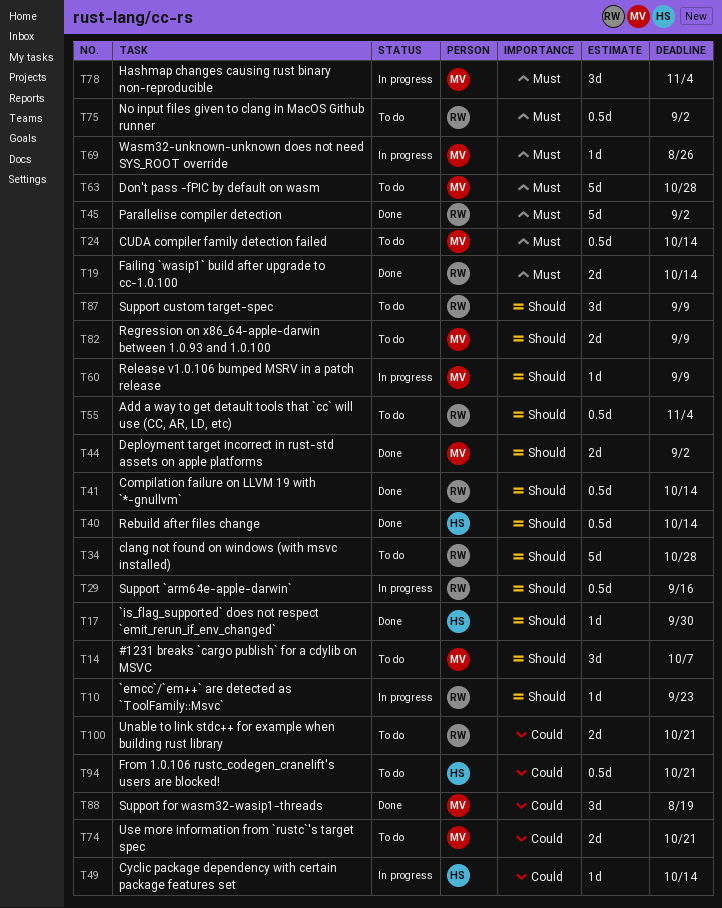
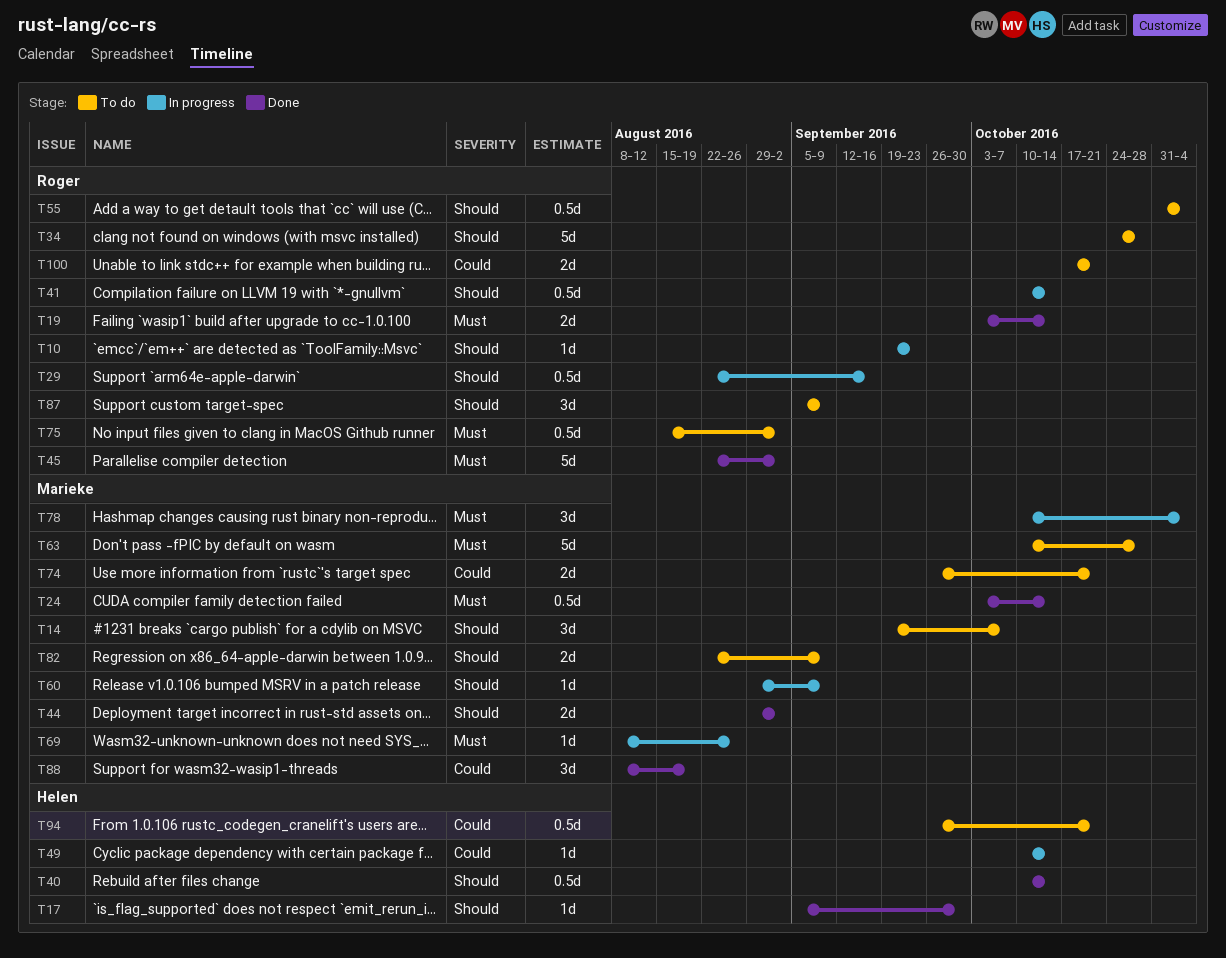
T24, status: To do -> Done
T41, status: Done -> In progress

